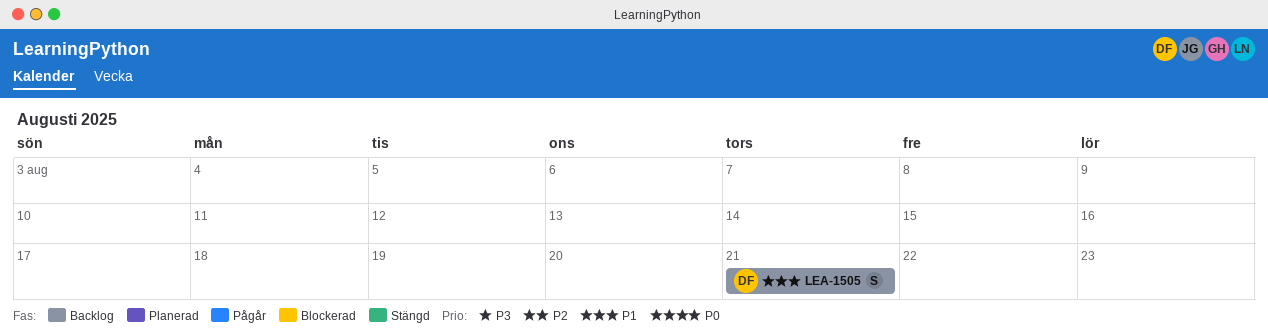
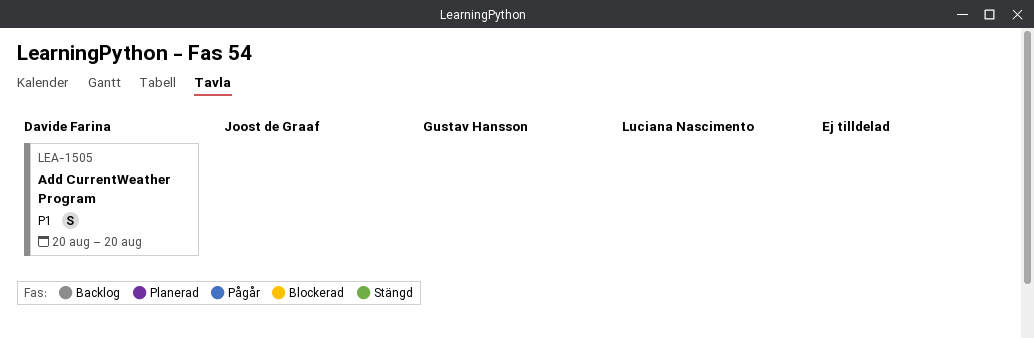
LEA-1505, start: Aug 21 -> Aug 20
LEA-1505, due: Aug 21 -> Aug 20

